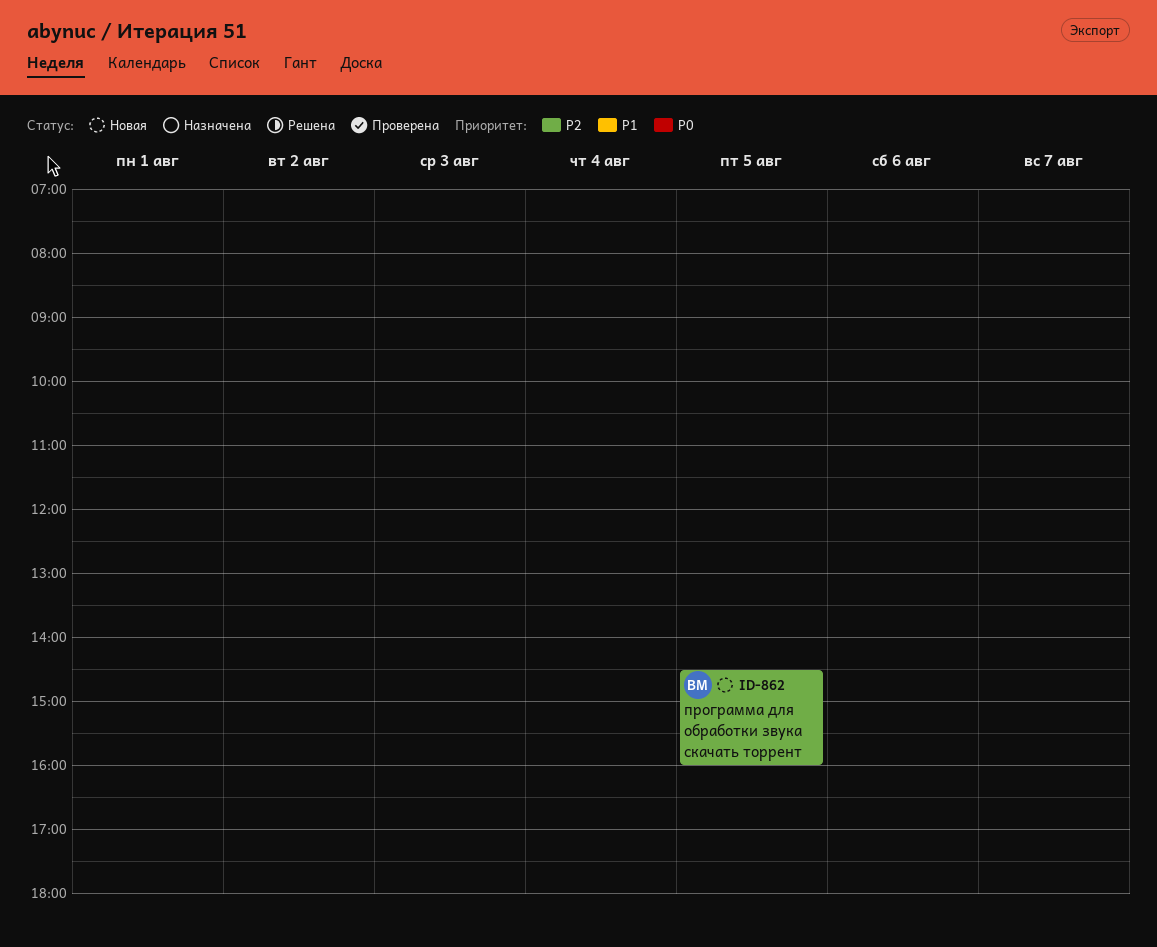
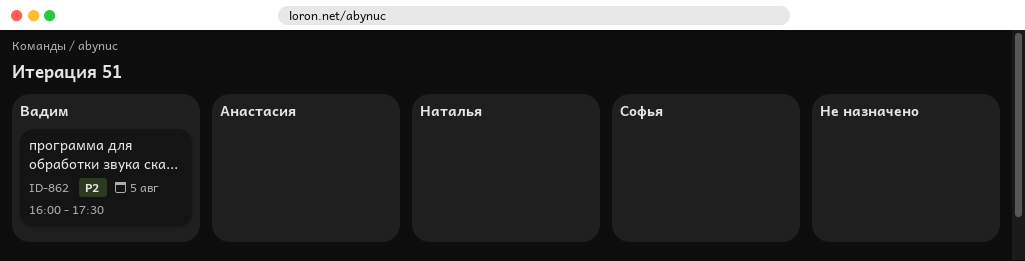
ID-862, begins: 14:30 -> 16:00
ID-862, ends: 16:00 -> 17:30

